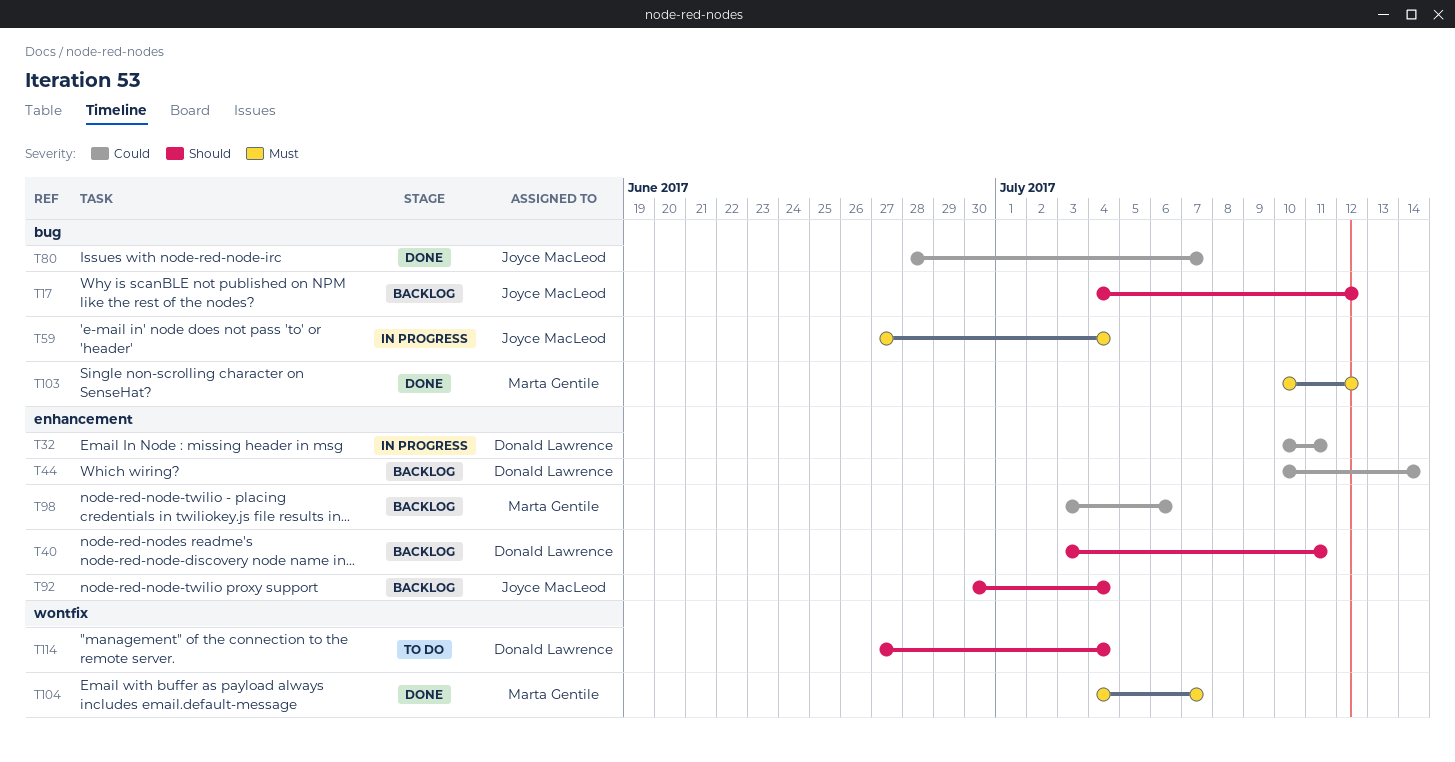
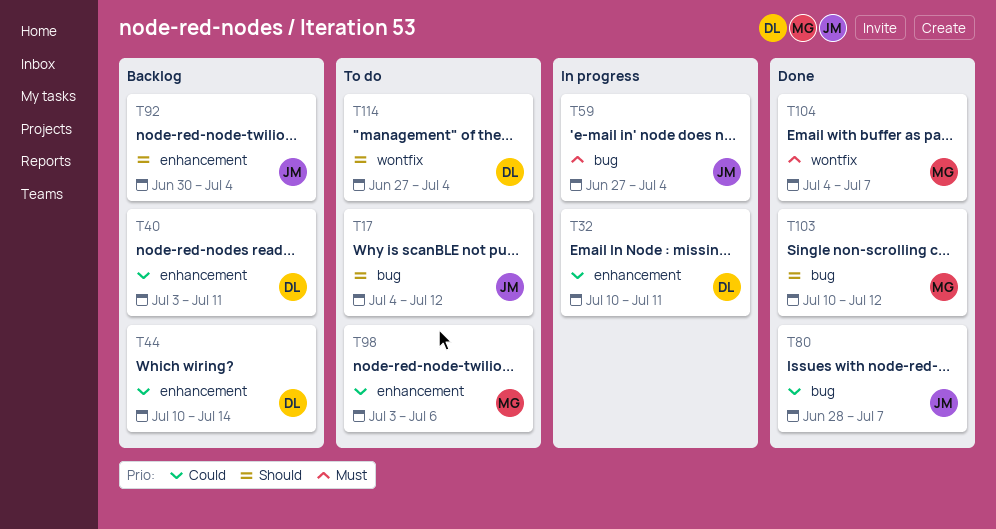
T17, status: Backlog -> To do
T40, priority: Should -> Could
T98, status: Backlog -> To do
T103, priority: Must -> Should

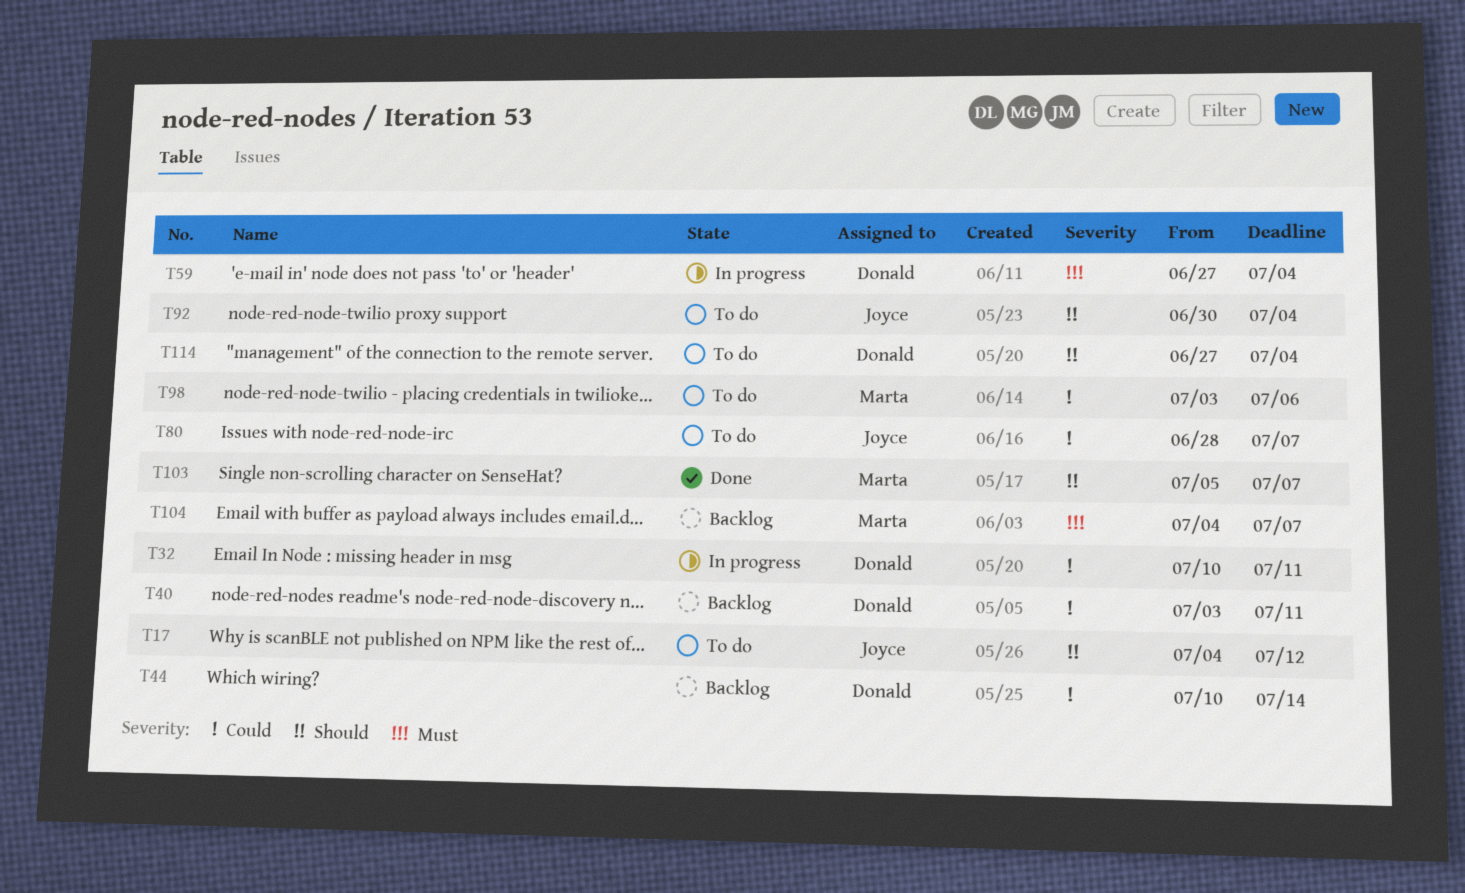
T59, owner: Joyce -> Donald
T80, status: Done -> To do
T92, status: Backlog -> To do
T103, start: Jul 10 -> Jul 5
T103, due: Jul 12 -> Jul 7
T104, status: Done -> Backlog

